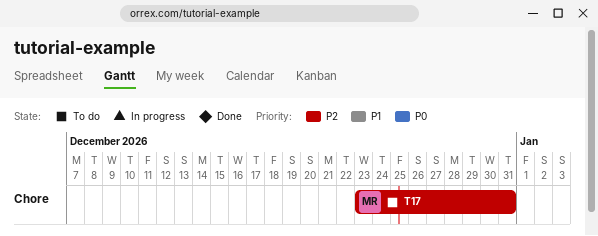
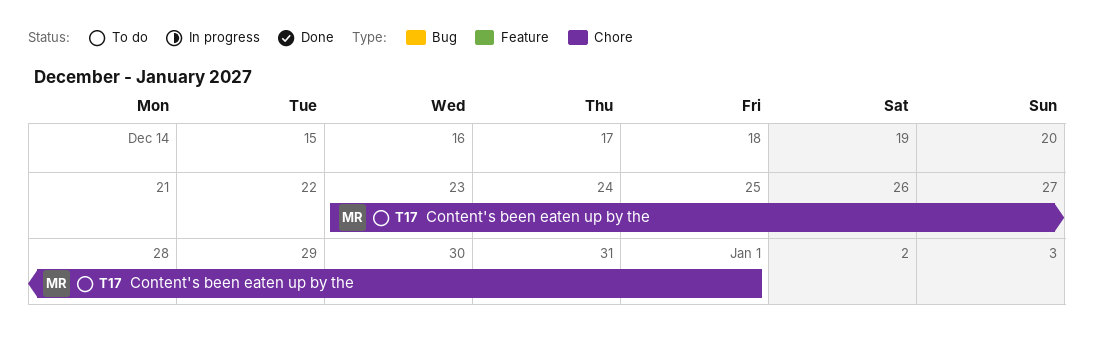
T17, due: Dec 31 -> Jan 1

